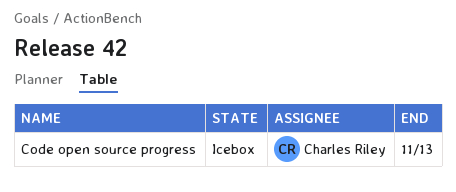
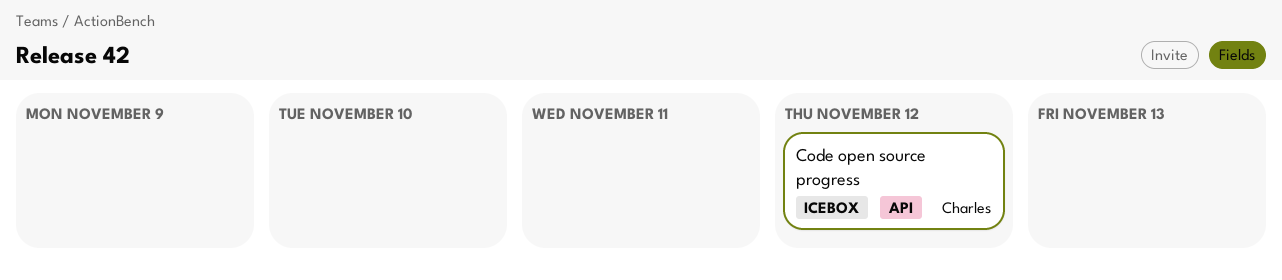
Code open source progress, due: Nov 13 -> Nov 12

